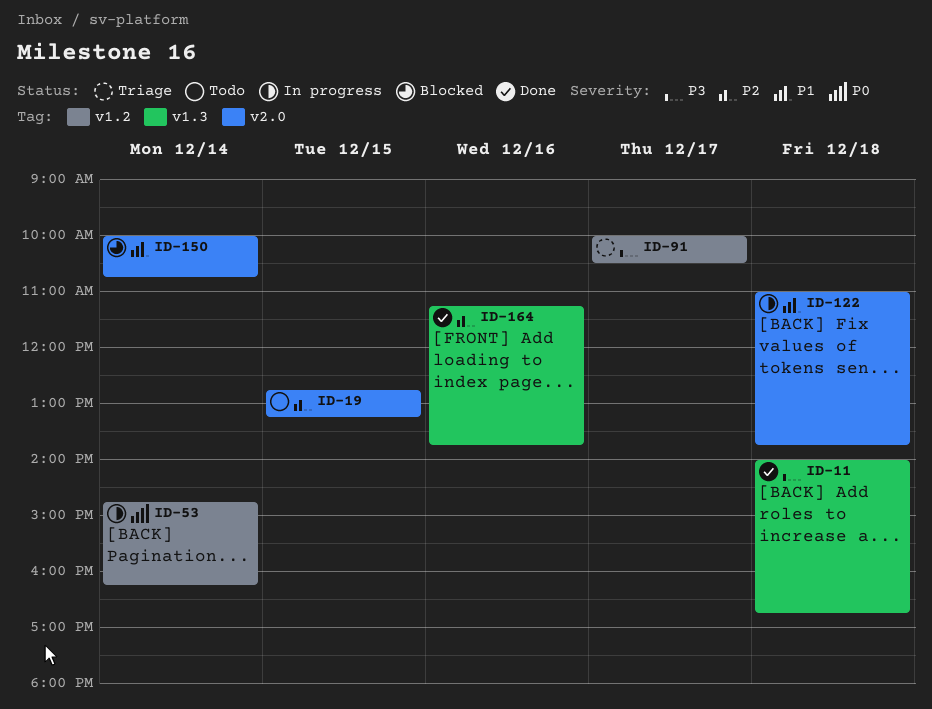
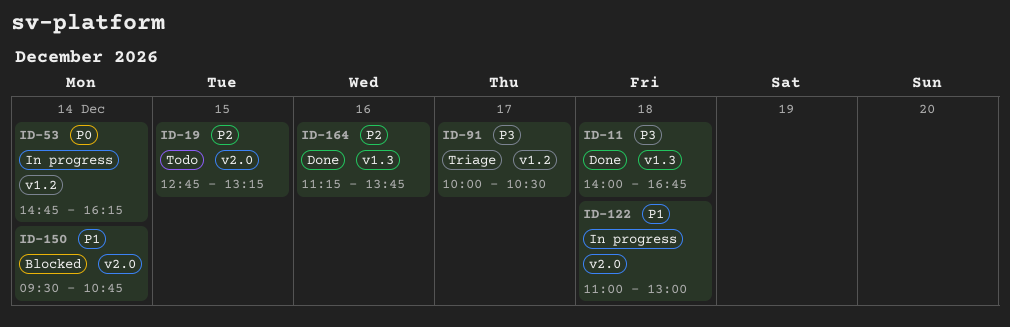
ID-122, ends: 13:45 -> 13:00
ID-150, begins: 10:00 -> 09:30

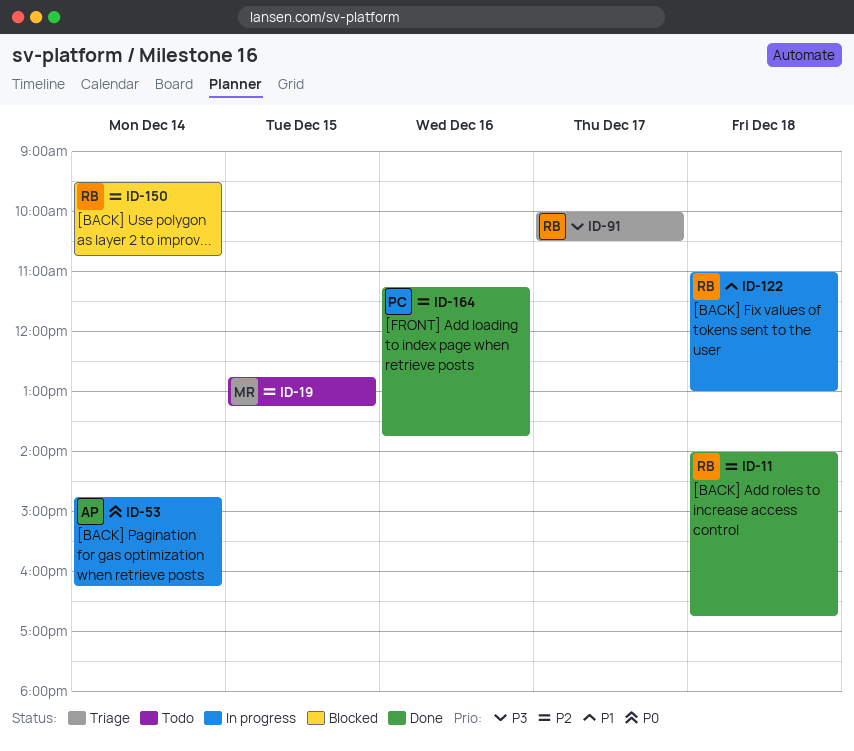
ID-11, priority: P3 -> P2
ID-150, priority: P1 -> P2

